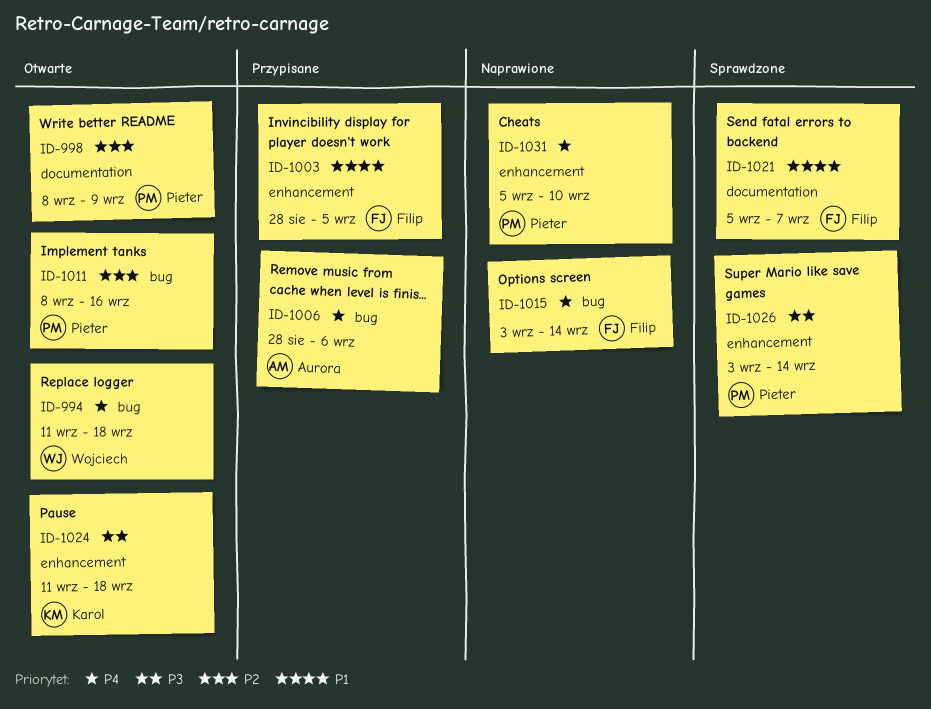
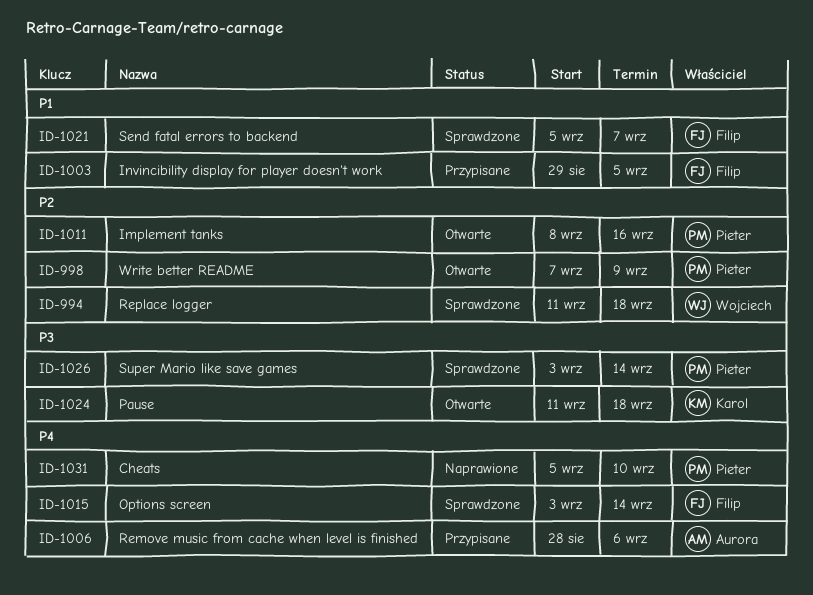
ID-994, status: Otwarte -> Sprawdzone
ID-994, priority: P4 -> P2
ID-998, start: Sep 8 -> Sep 7
ID-1003, start: Aug 28 -> Aug 29
ID-1015, status: Naprawione -> Sprawdzone

